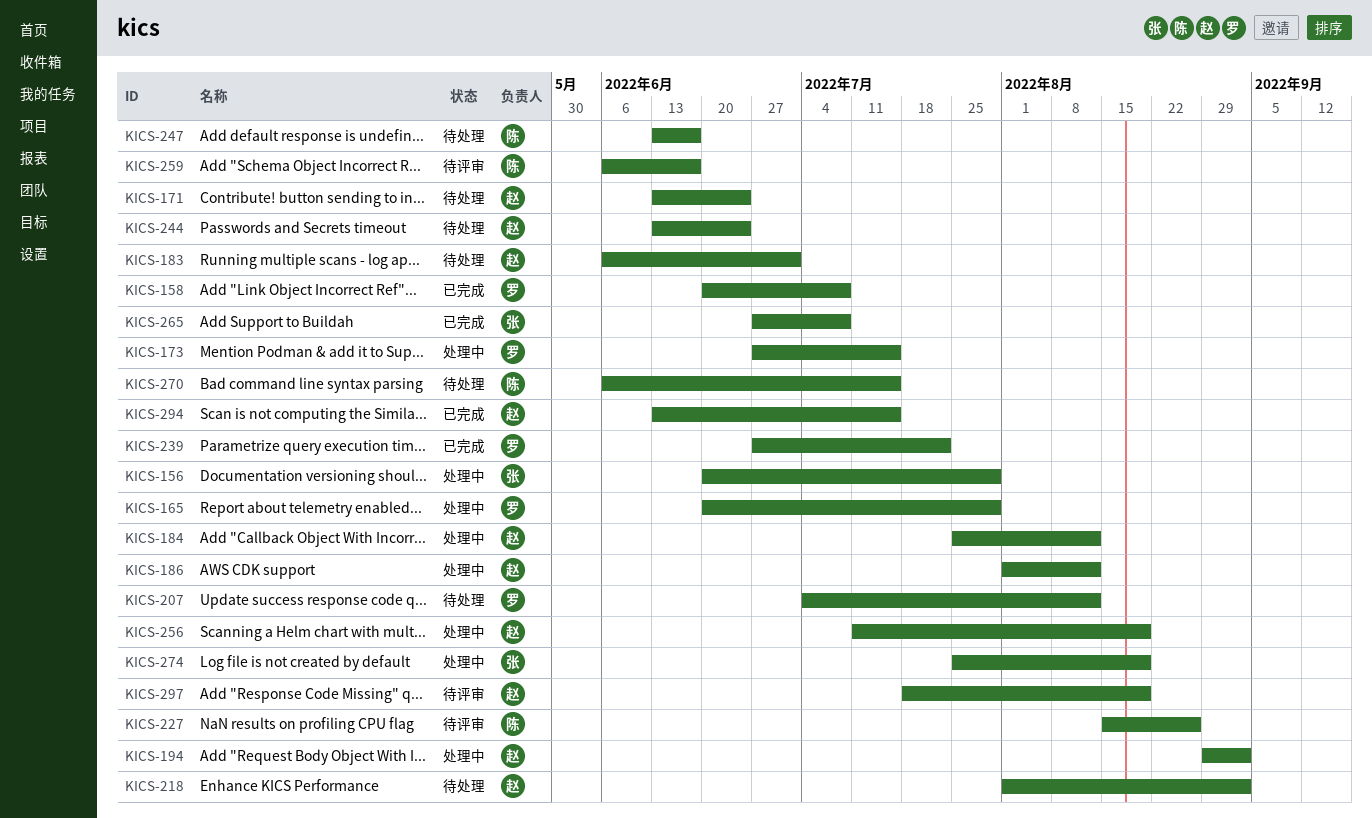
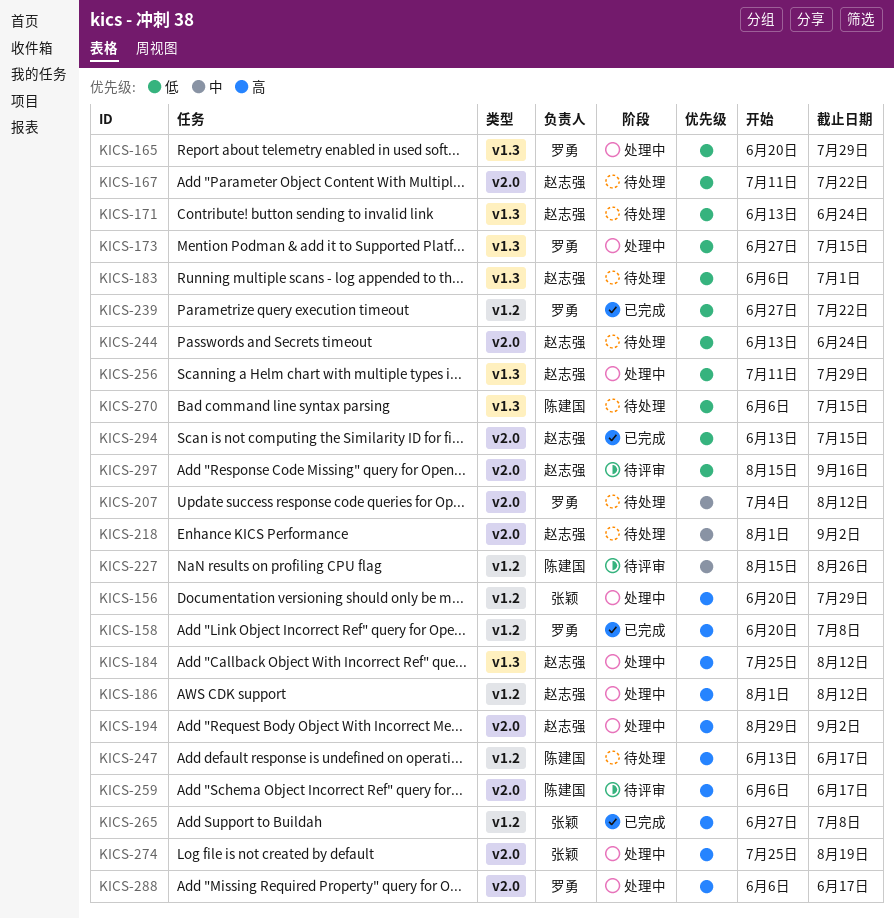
KICS-167: none -> present
KICS-256, due: Aug 19 -> Jul 29
KICS-288: none -> present
KICS-297, start: Jul 18 -> Aug 15
KICS-297, due: Aug 19 -> Sep 16

